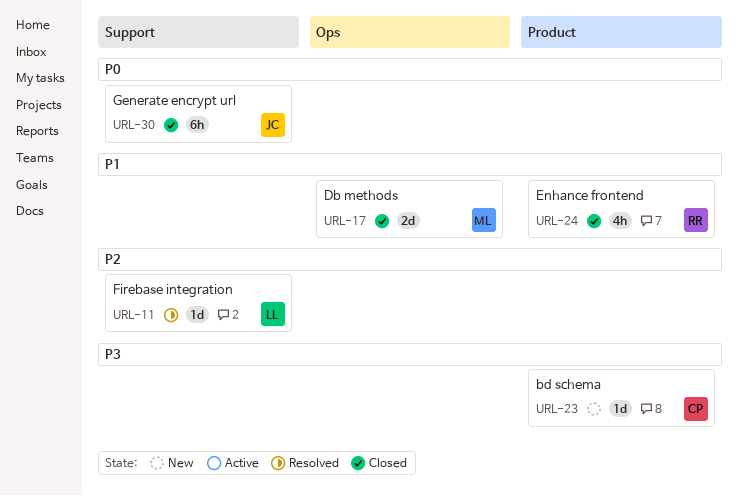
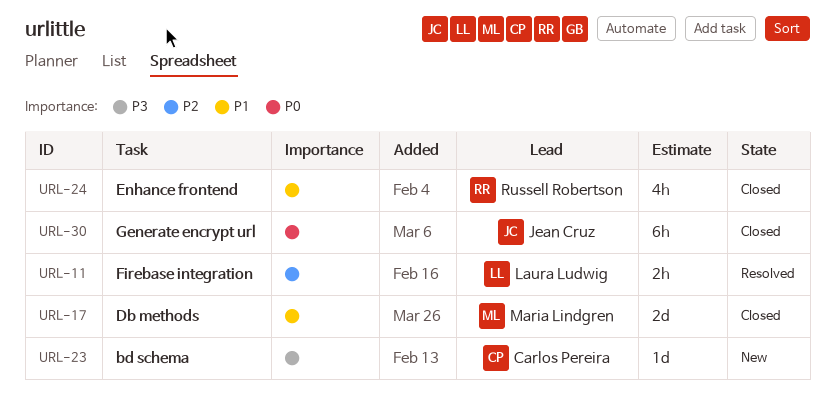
URL-11, estimate: 1d -> 2h

